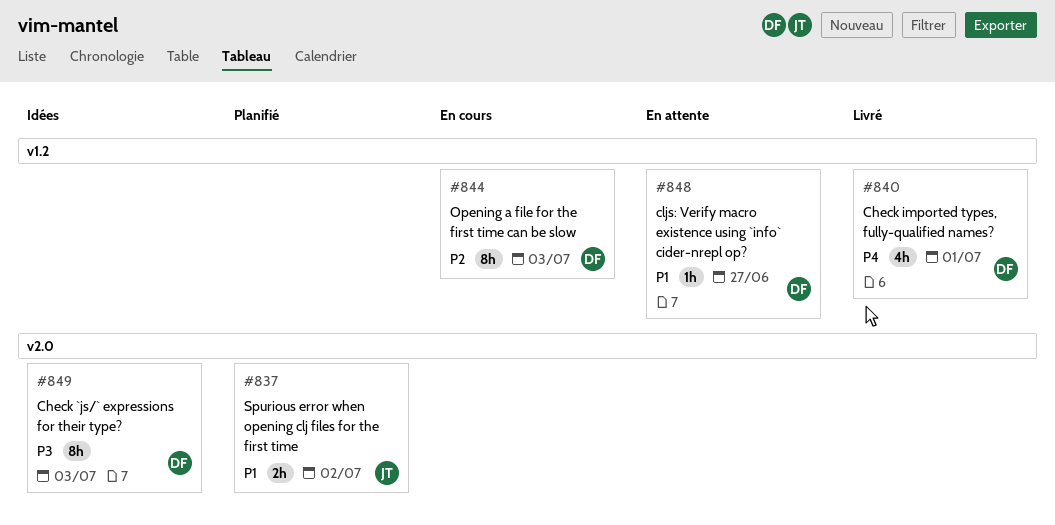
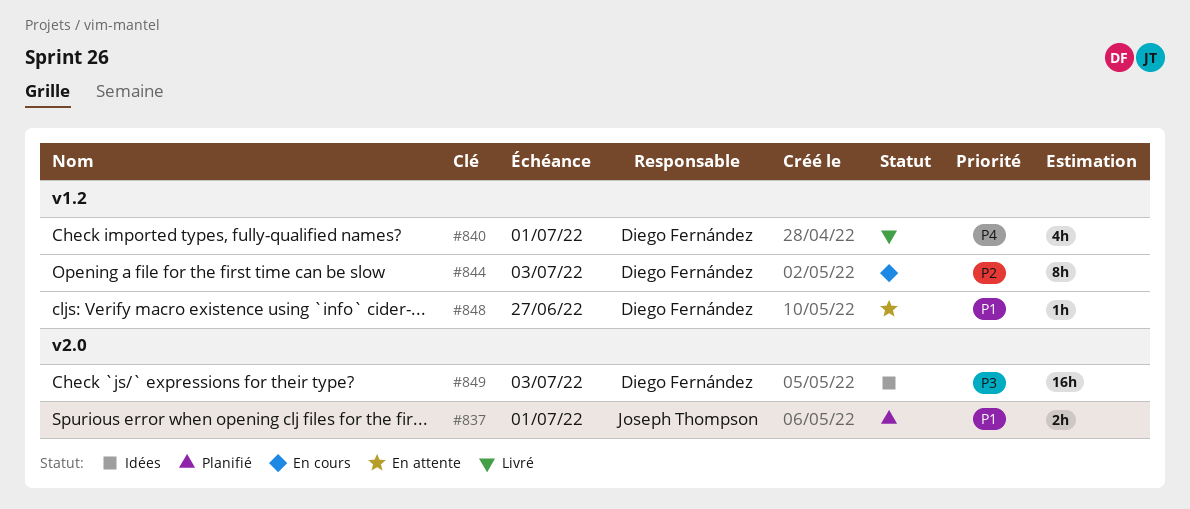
#837, due: Jul 2 -> Jul 1
#849, estimate: 8h -> 16h

